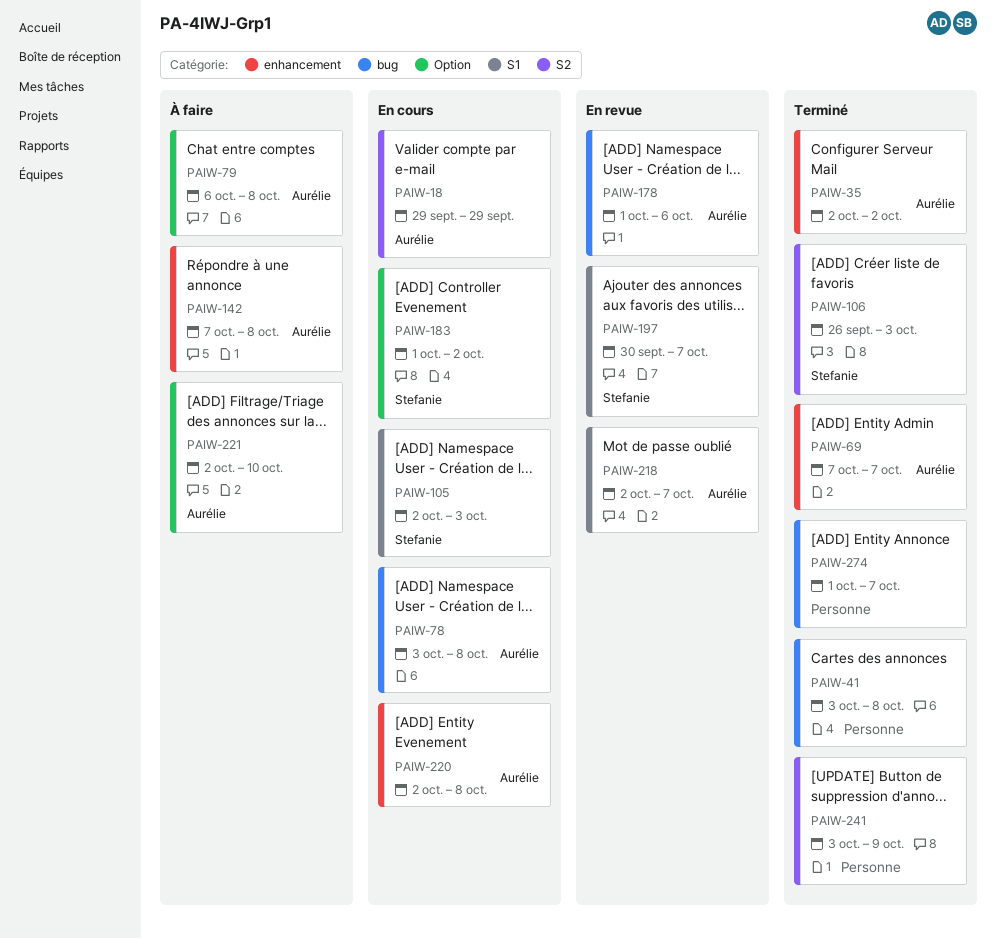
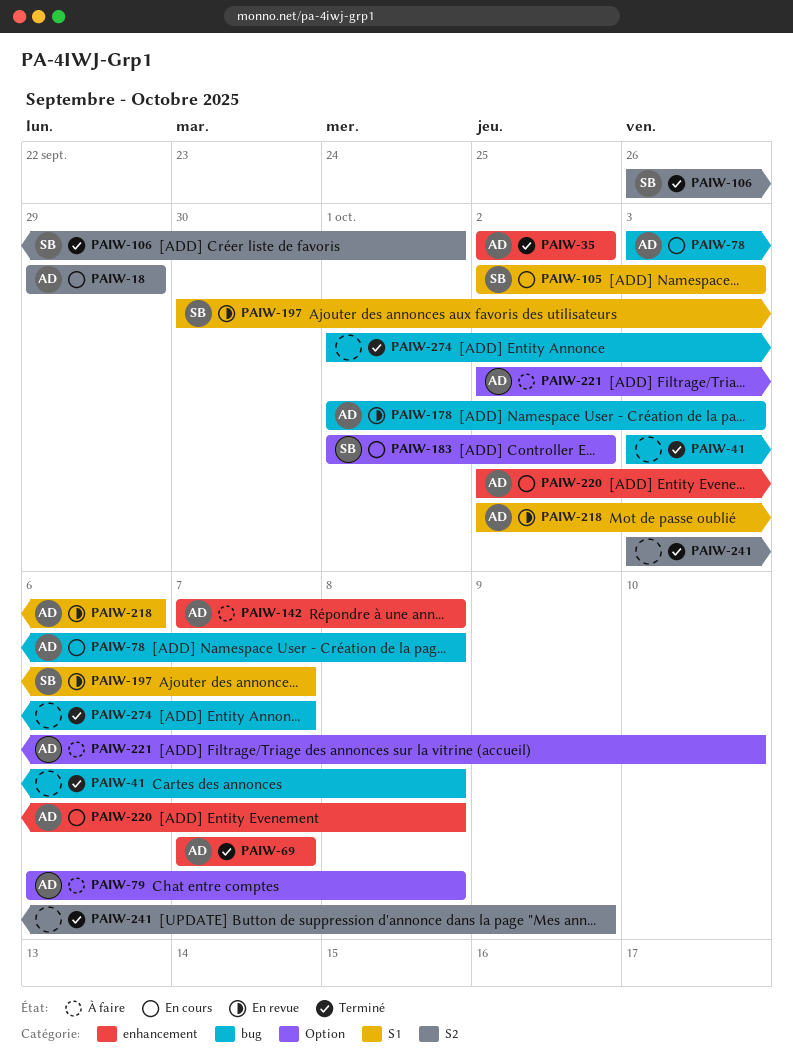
PAIW-106, due: Oct 3 -> Oct 1
PAIW-178, due: Oct 6 -> Oct 3
PAIW-218, due: Oct 7 -> Oct 6

